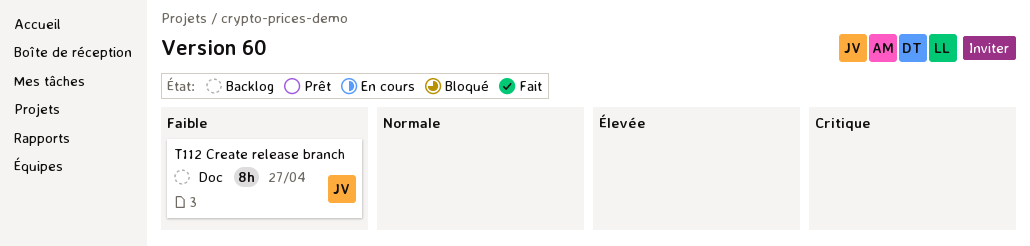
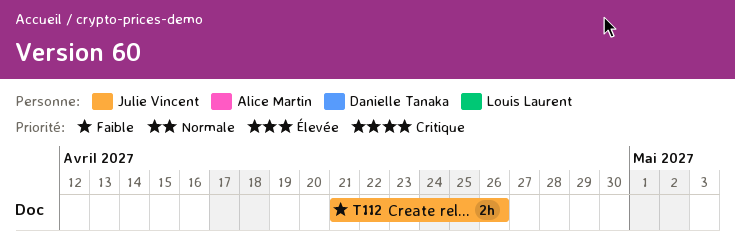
T112, estimate: 8h -> 2h
T112, due: Apr 27 -> Apr 26

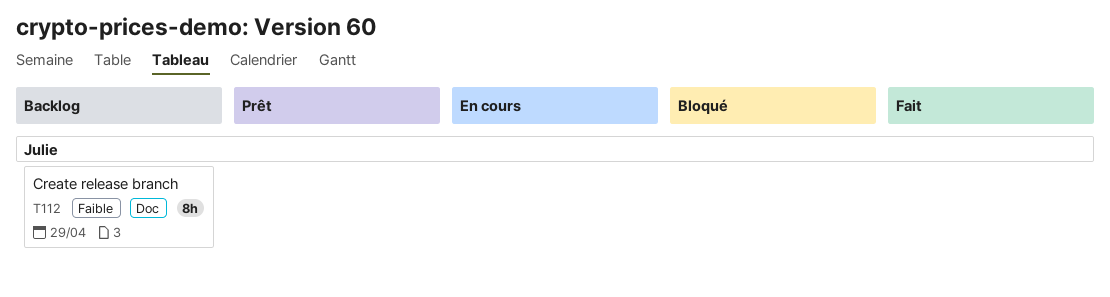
T112, estimate: 2h -> 8h
T112, due: Apr 26 -> Apr 29

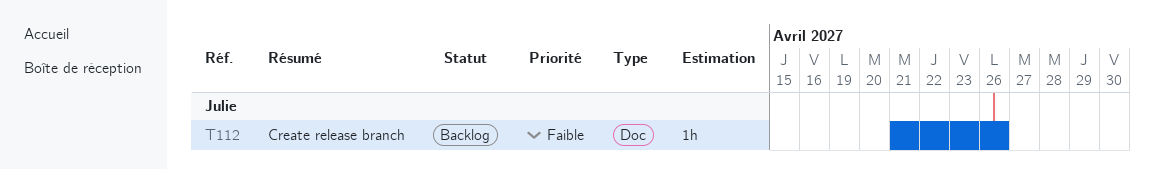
T112, estimate: 8h -> 1h
T112, due: Apr 29 -> Apr 26

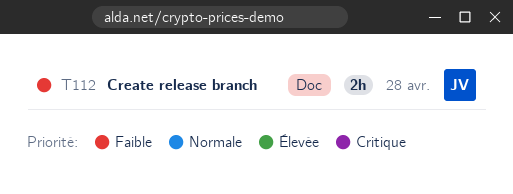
T112, estimate: 1h -> 2h
T112, due: Apr 26 -> Apr 28

